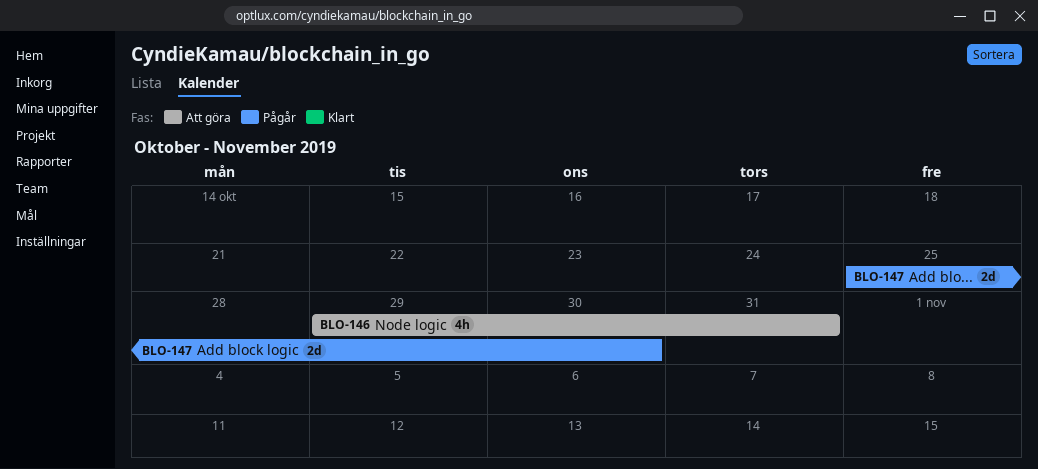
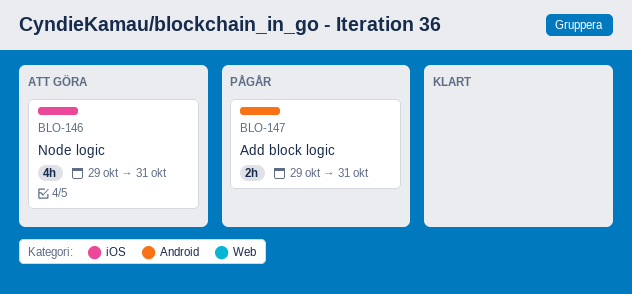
BLO-147, estimate: 2d -> 2h
BLO-147, start: Oct 25 -> Oct 29
BLO-147, due: Oct 30 -> Oct 31

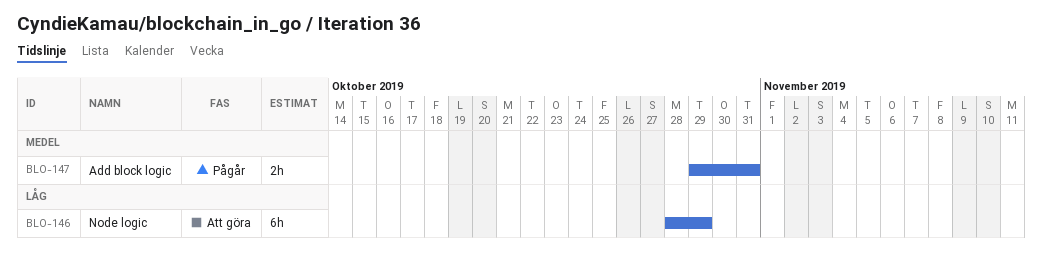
BLO-146, estimate: 4h -> 6h
BLO-146, start: Oct 29 -> Oct 28
BLO-146, due: Oct 31 -> Oct 29

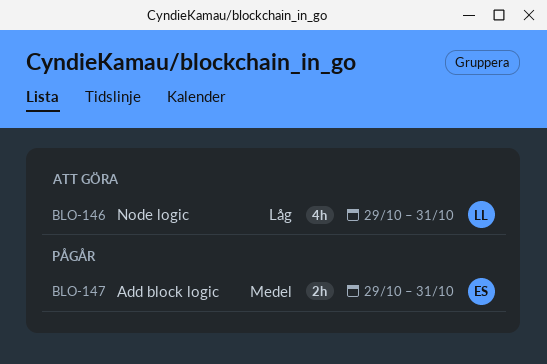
BLO-146, estimate: 6h -> 4h
BLO-146, start: Oct 28 -> Oct 29
BLO-146, due: Oct 29 -> Oct 31

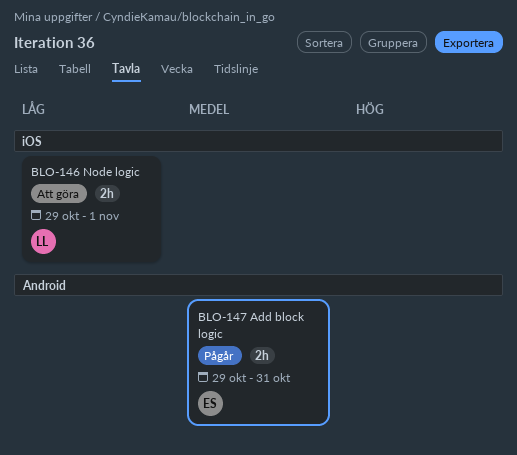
BLO-146, estimate: 4h -> 2h
BLO-146, due: Oct 31 -> Nov 1

